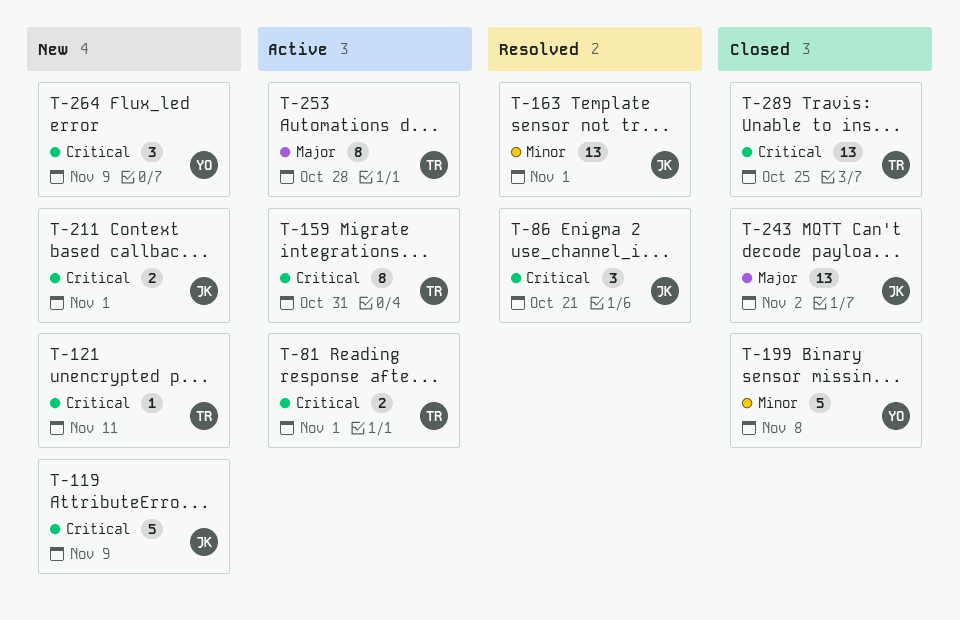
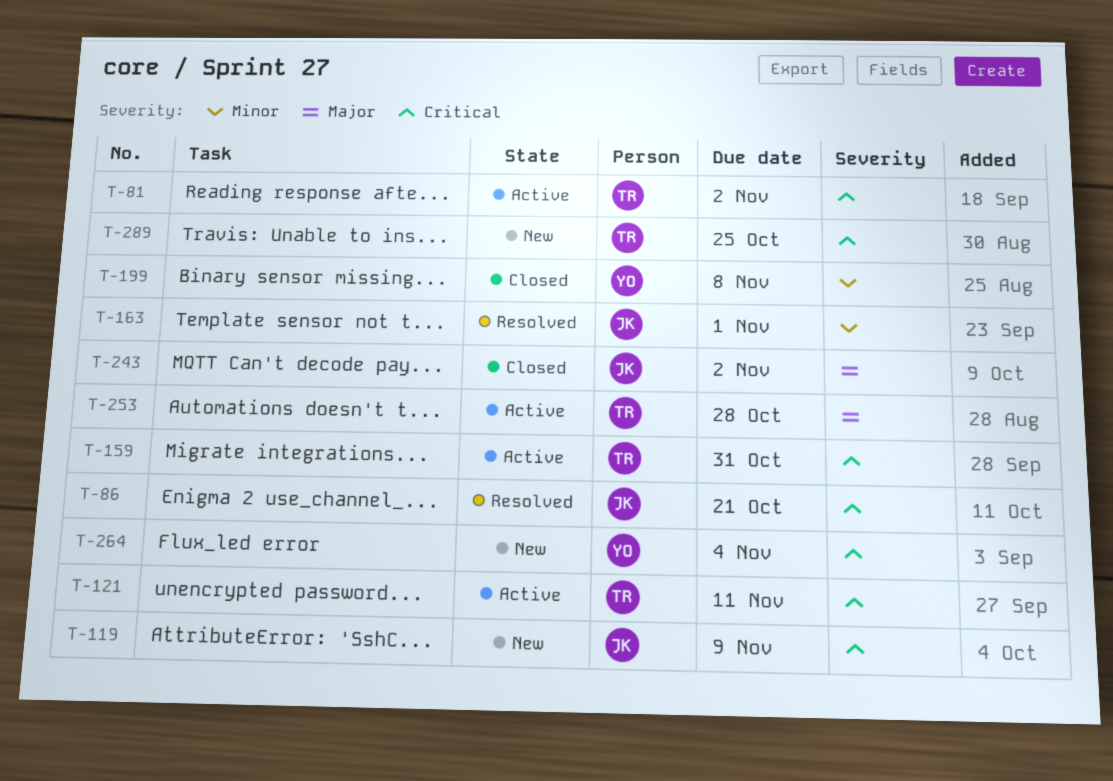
T-81, due: Nov 1 -> Nov 2
T-121, status: New -> Active
T-211: present -> none
T-264, due: Nov 9 -> Nov 4
T-289, status: Closed -> New

